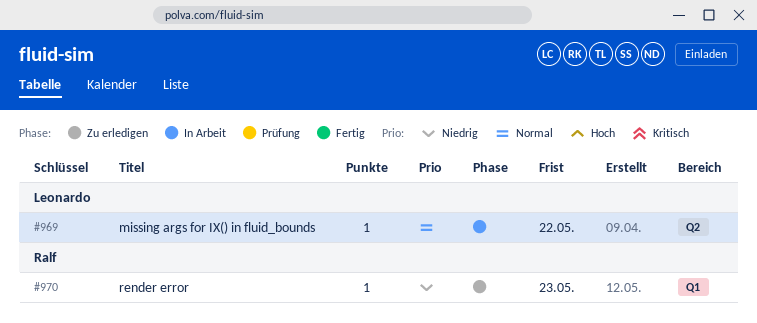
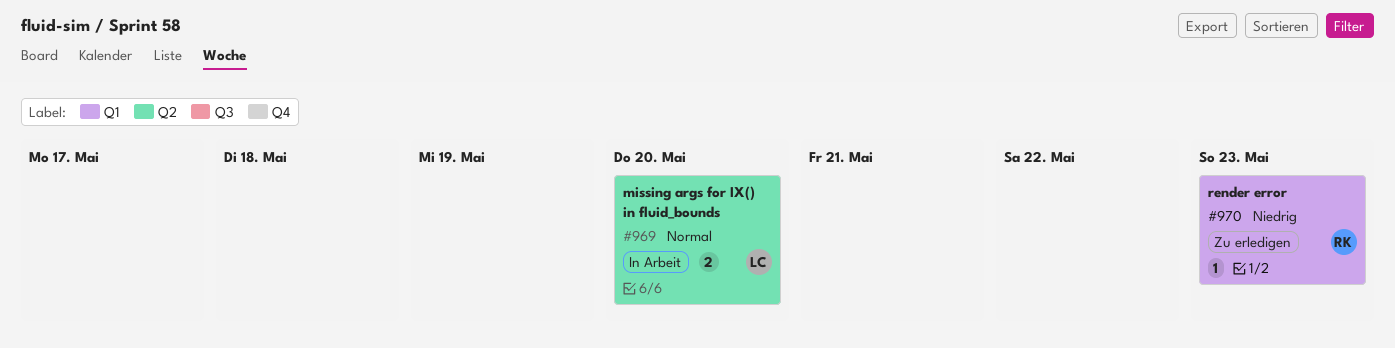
#969, estimate: 1 -> 2
#969, due: May 22 -> May 20

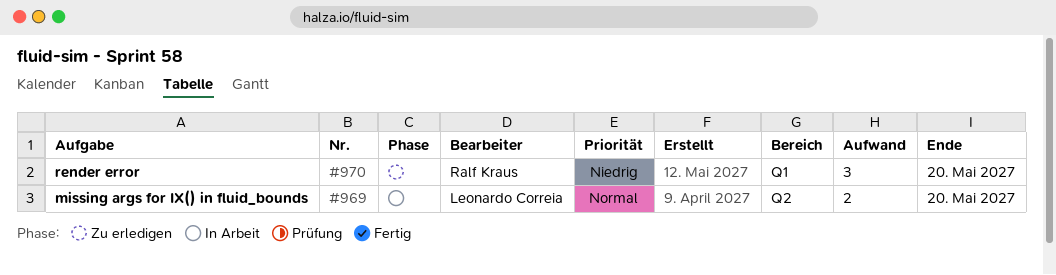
#970, estimate: 1 -> 3
#970, due: May 23 -> May 20

